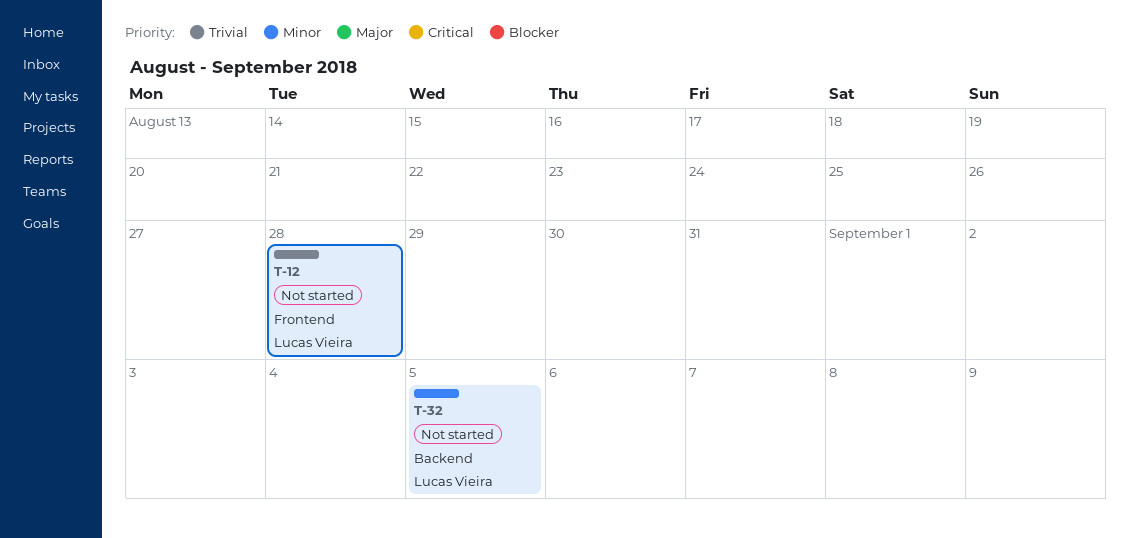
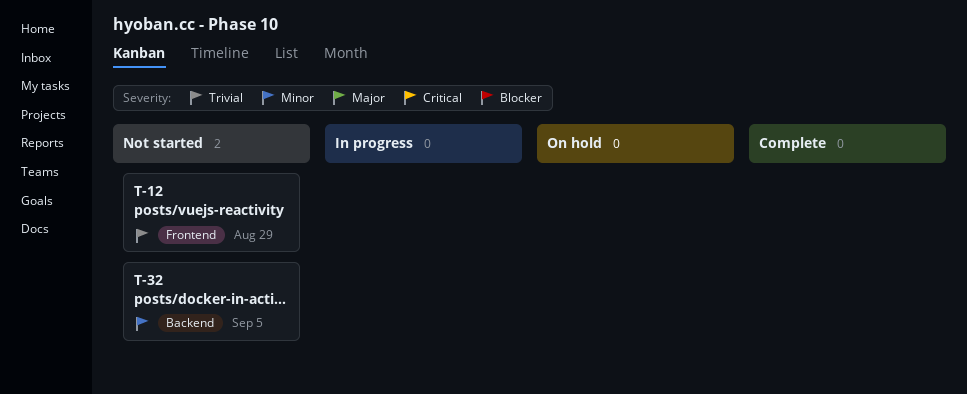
T-12, due: Aug 28 -> Aug 29

